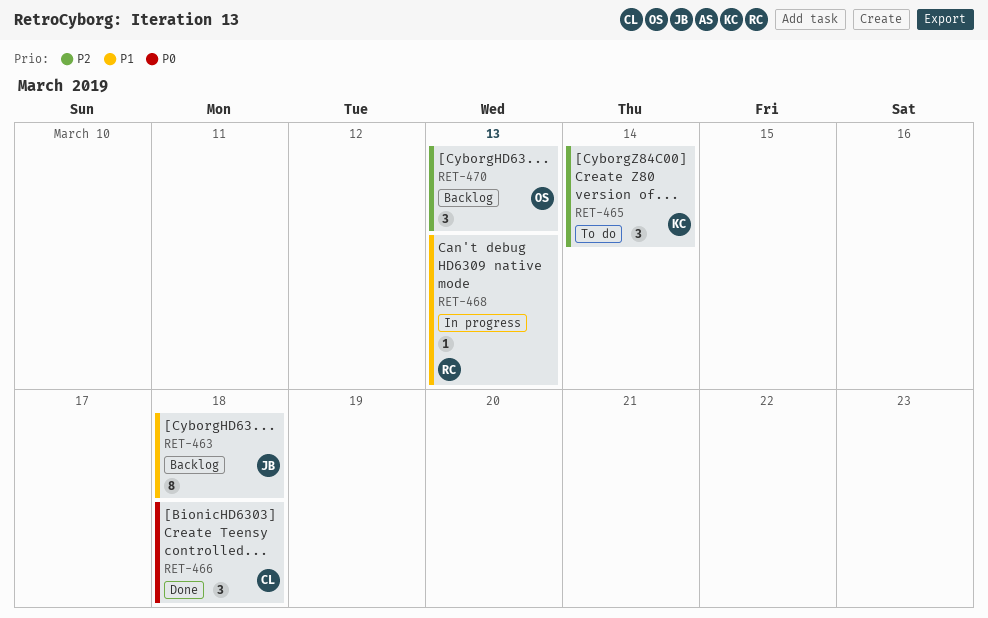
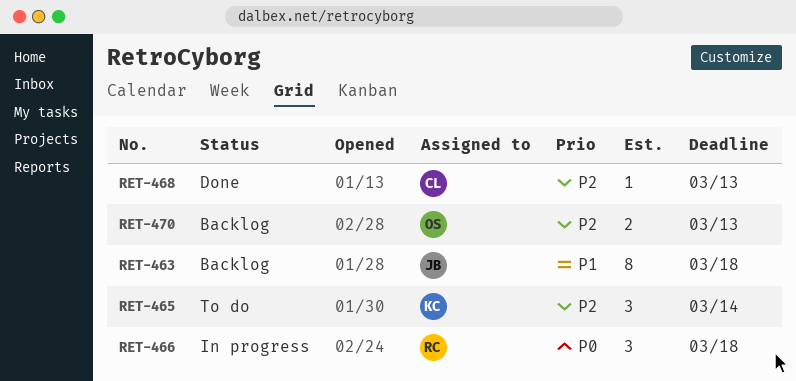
RET-466, status: Done -> In progress
RET-466, owner: CL -> RC
RET-468, status: In progress -> Done
RET-468, owner: RC -> CL
RET-468, priority: P1 -> P2
RET-470, estimate: 3 -> 2

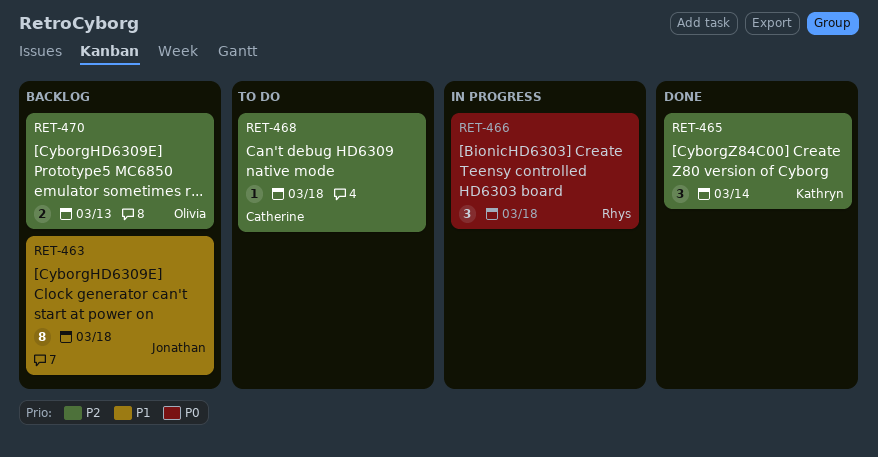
RET-465, status: To do -> Done
RET-468, status: Done -> To do
RET-468, due: Mar 13 -> Mar 18

